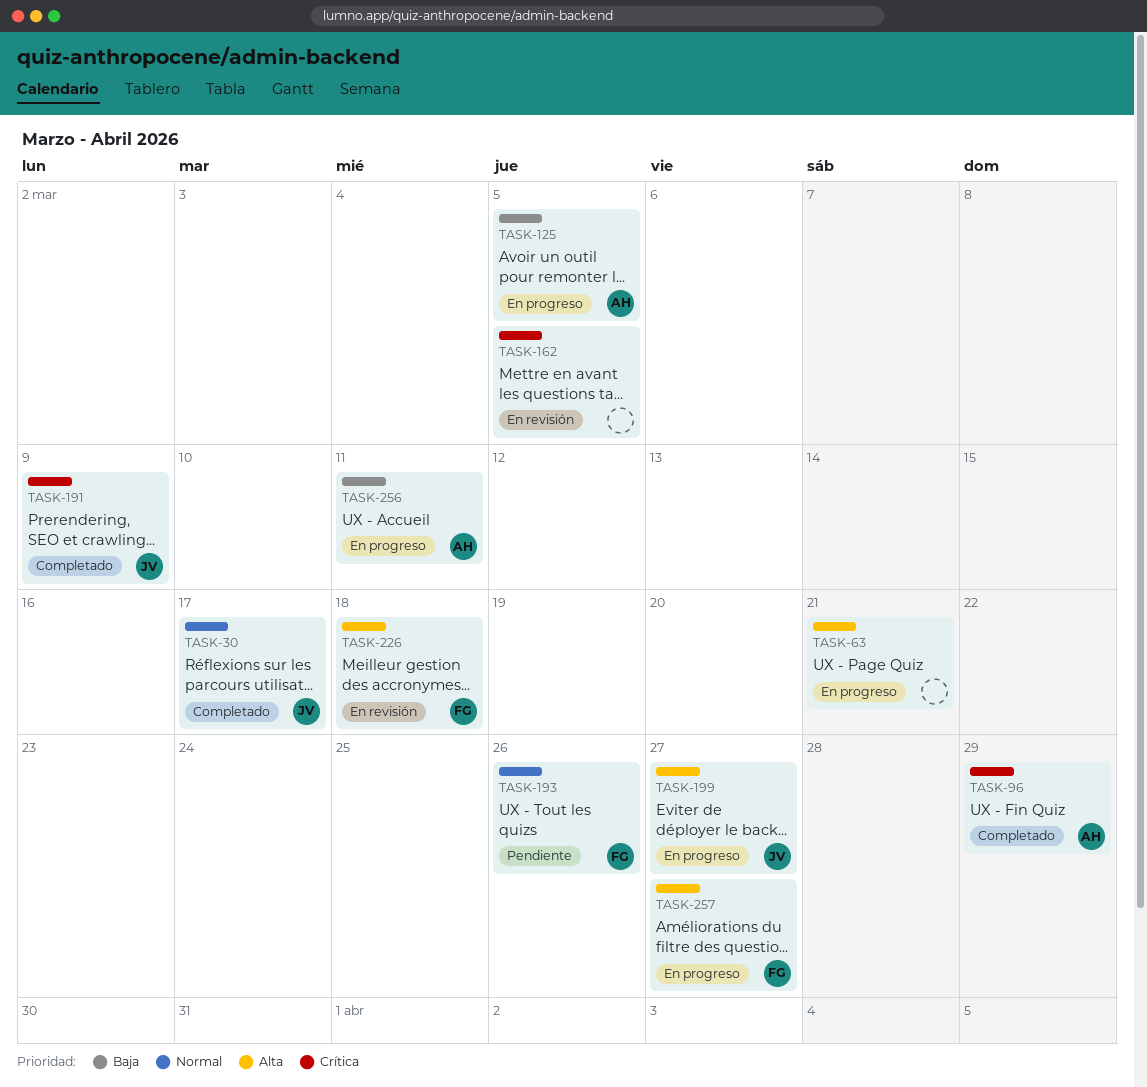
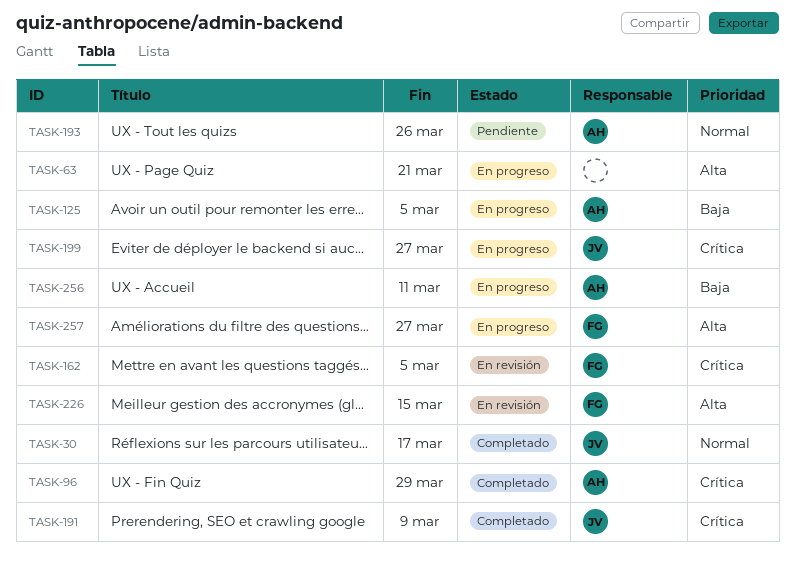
TASK-162, owner: none -> FG
TASK-193, owner: FG -> AH
TASK-199, priority: Alta -> Crítica
TASK-226, due: Mar 18 -> Mar 15

